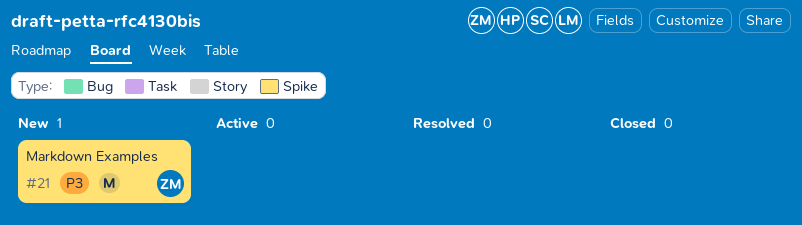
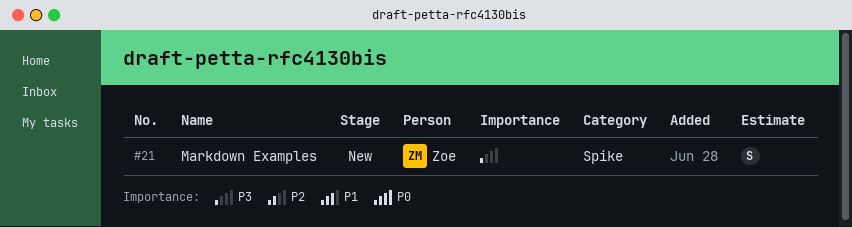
#21, estimate: M -> S

